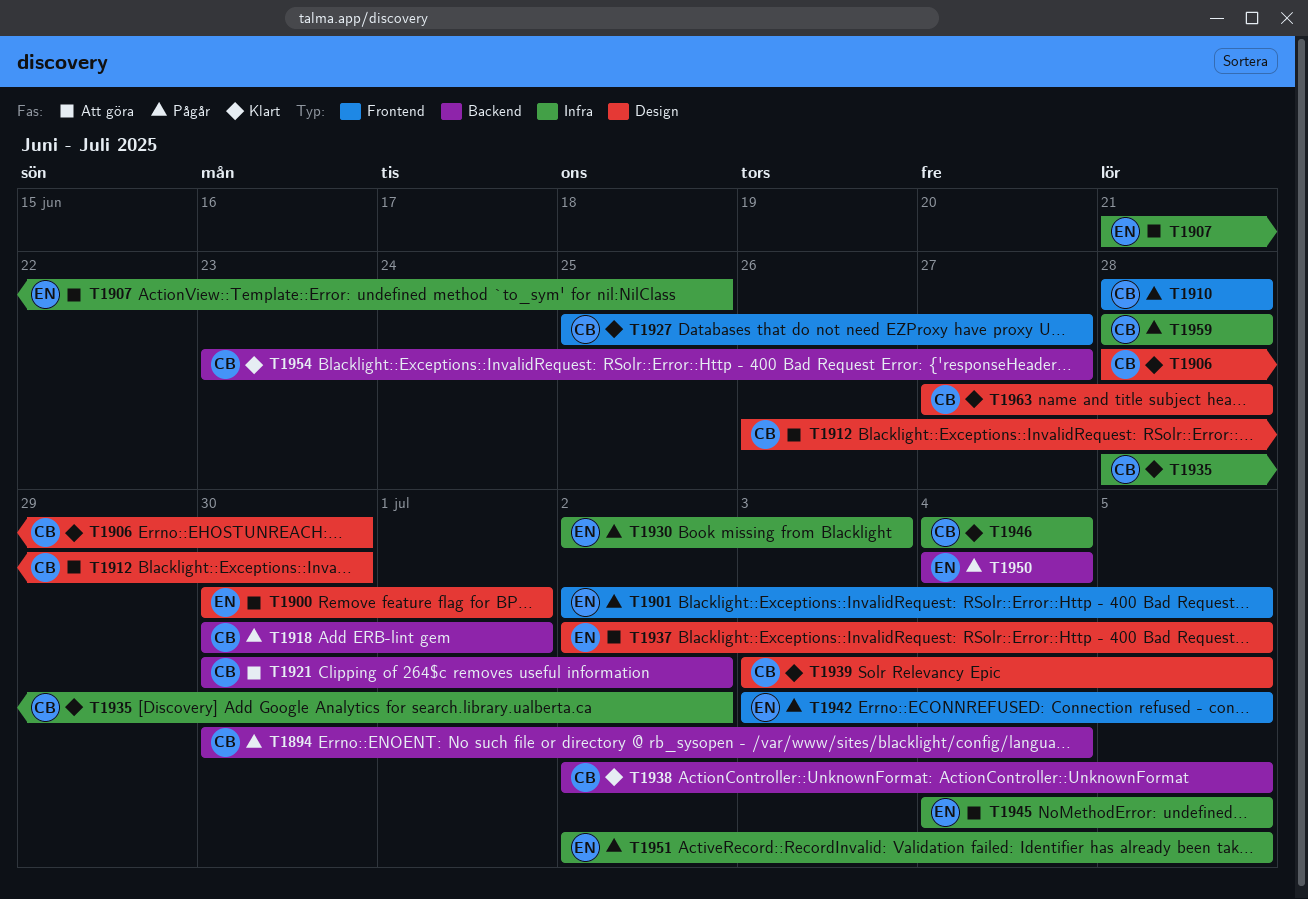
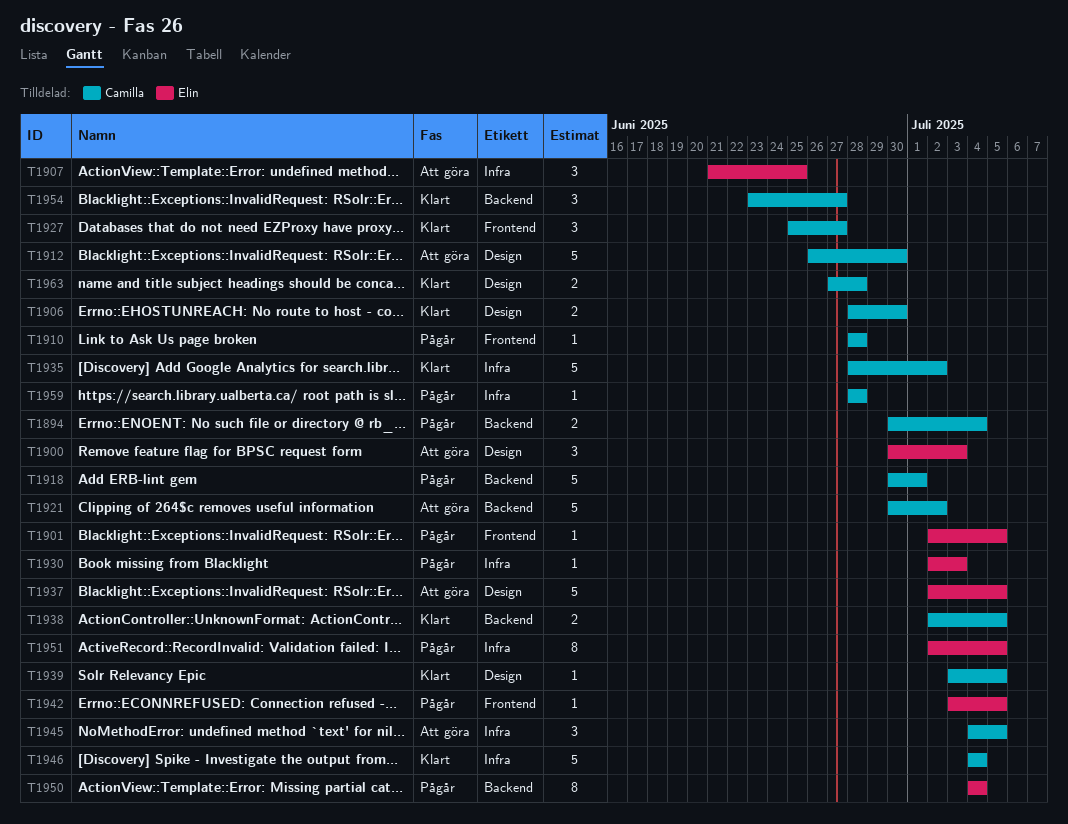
T1900, due: Jul 1 -> Jul 3
T1945, owner: Elin -> Camilla

